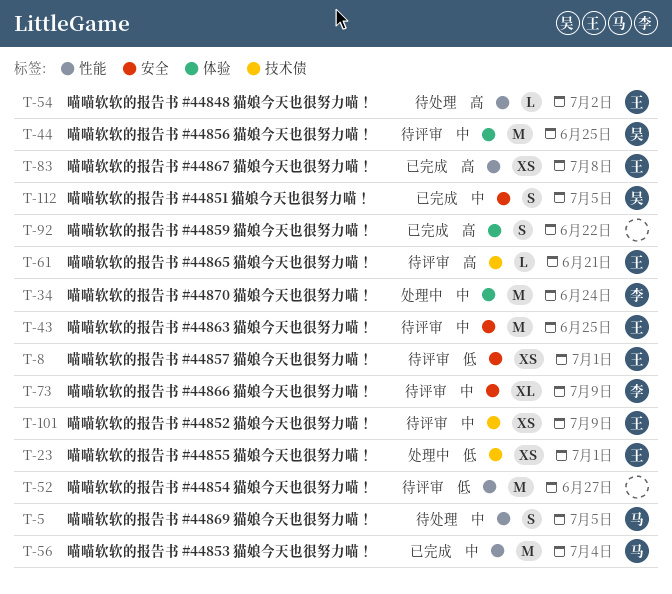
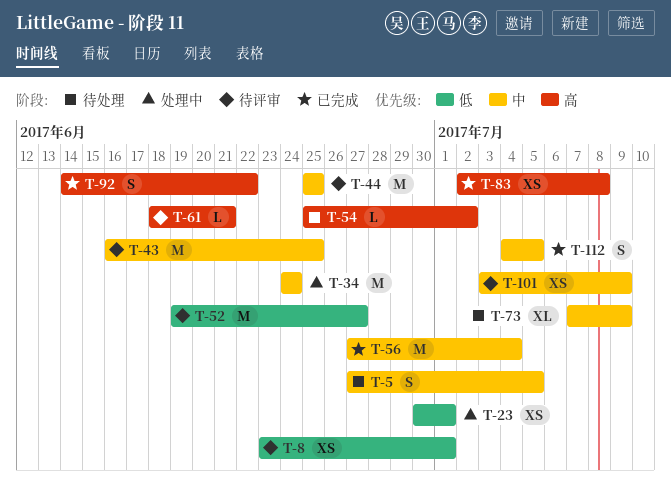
T-73, status: 待评审 -> 待处理

